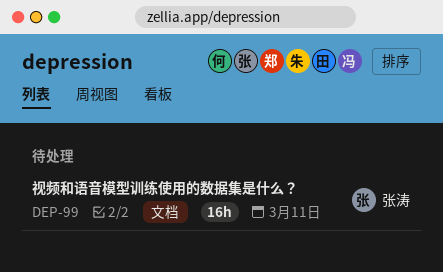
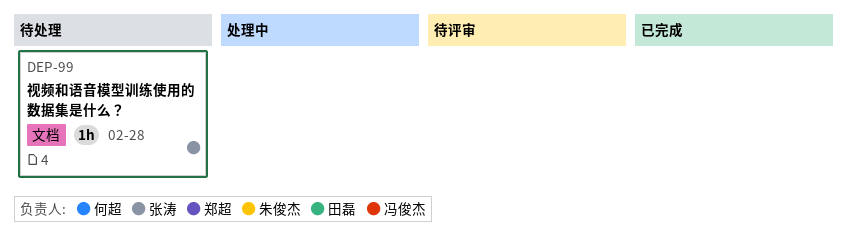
DEP-99, estimate: 16h -> 1h
DEP-99, due: Mar 11 -> Feb 28

